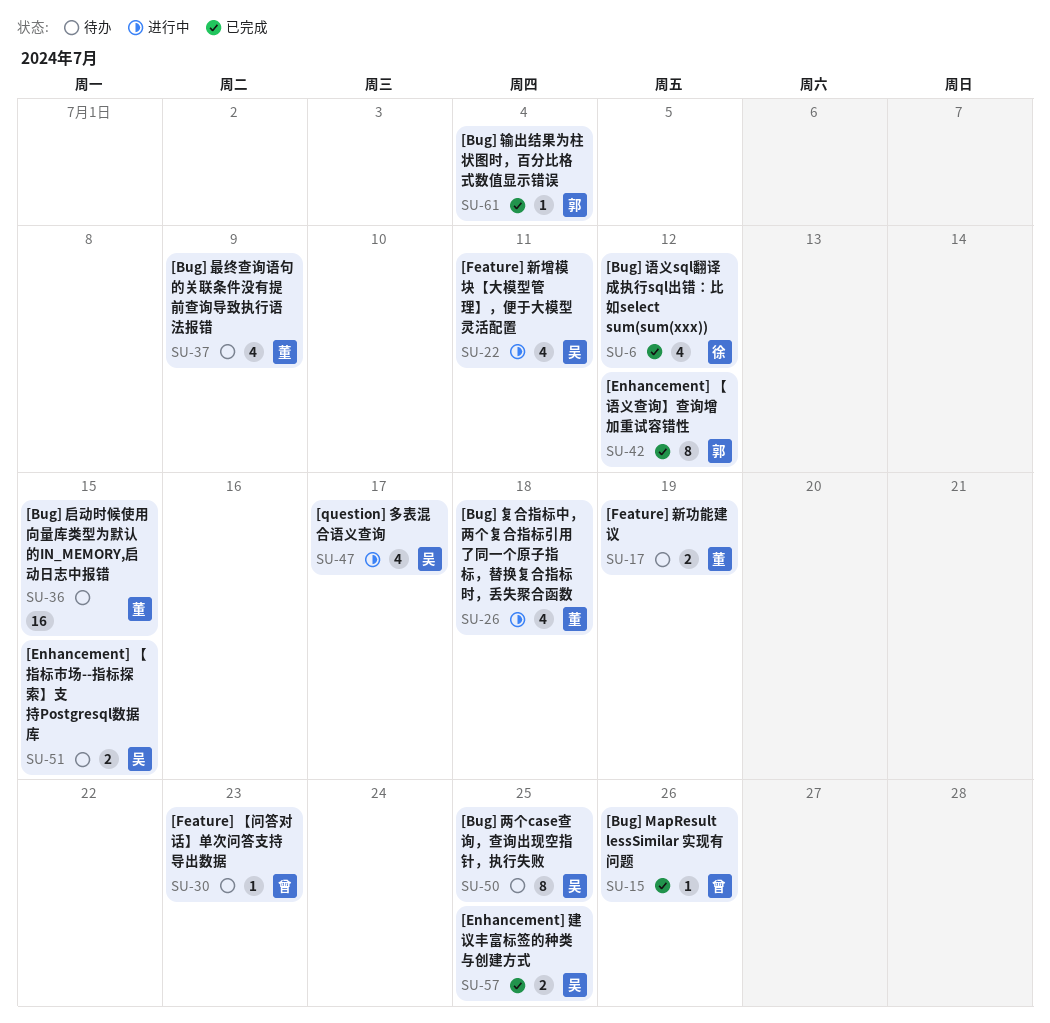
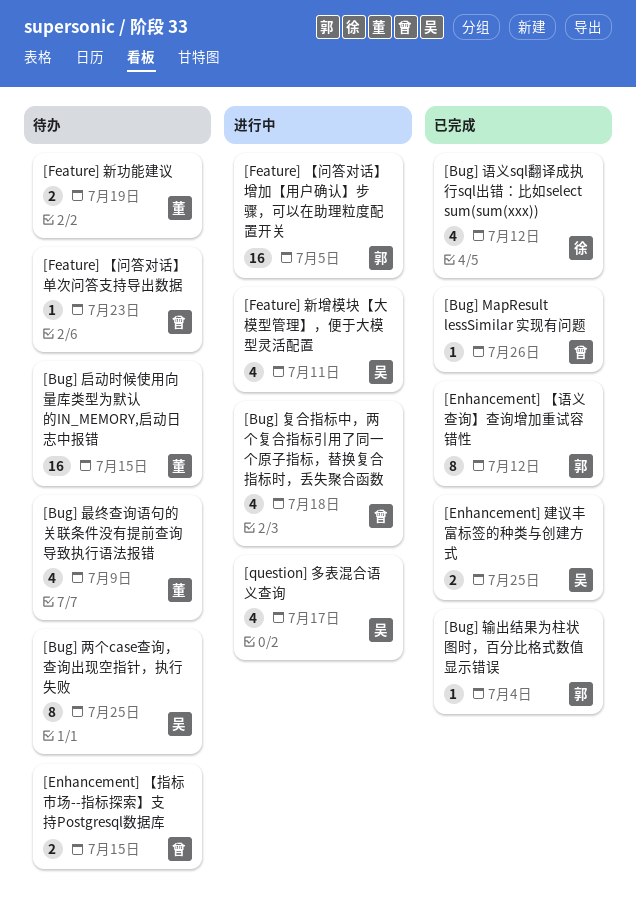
[Bug] 复合指标中，两个复合指标引用了同一个原子指标，替换复合指标时，丢失聚合函数, owner: 董 -> 曾
[Enhancement] 【指标市场--指标探索】支持Postgresql数据库, owner: 吴 -> 曾
[Feature] 【问答对话】增加【用户确认】步骤，可以在助理粒度配置开关: none -> present

